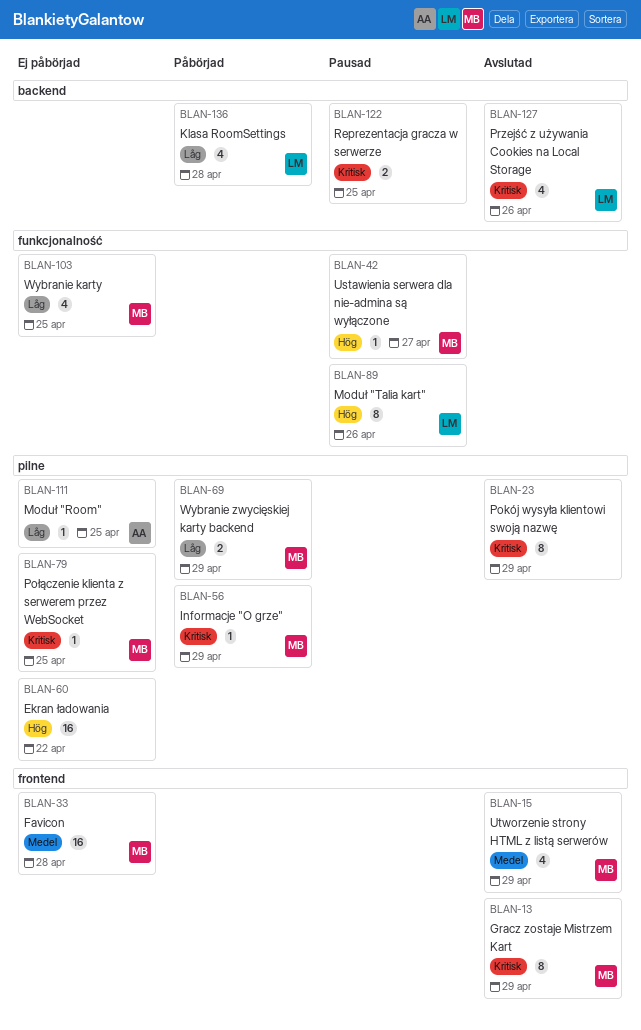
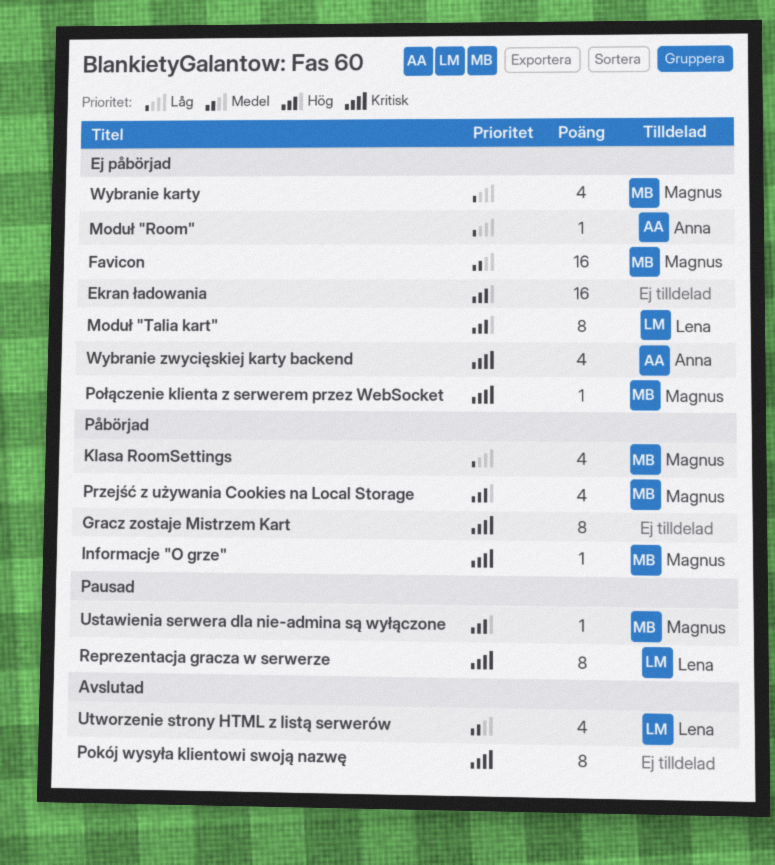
Gracz zostaje Mistrzem Kart, status: Avslutad -> Påbörjad
Gracz zostaje Mistrzem Kart, owner: Magnus -> none
Klasa RoomSettings, owner: Lena -> Magnus
Moduł "Talia kart", status: Pausad -> Ej påbörjad
Przejść z używania Cookies na Local Storage, status: Avslutad -> Påbörjad
Przejść z używania Cookies na Local Storage, owner: Lena -> Magnus
Przejść z używania Cookies na Local Storage, priority: Kritisk -> Hög
Reprezentacja gracza w serwerze, owner: none -> Lena
Reprezentacja gracza w serwerze, estimate: 2 -> 8
Utworzenie strony HTML z listą serwerów, owner: Magnus -> Lena
Wybranie zwycięskiej karty backend, status: Påbörjad -> Ej påbörjad
Wybranie zwycięskiej karty backend, owner: Magnus -> Anna
Wybranie zwycięskiej karty backend, priority: Låg -> Kritisk
Wybranie zwycięskiej karty backend, estimate: 2 -> 4

